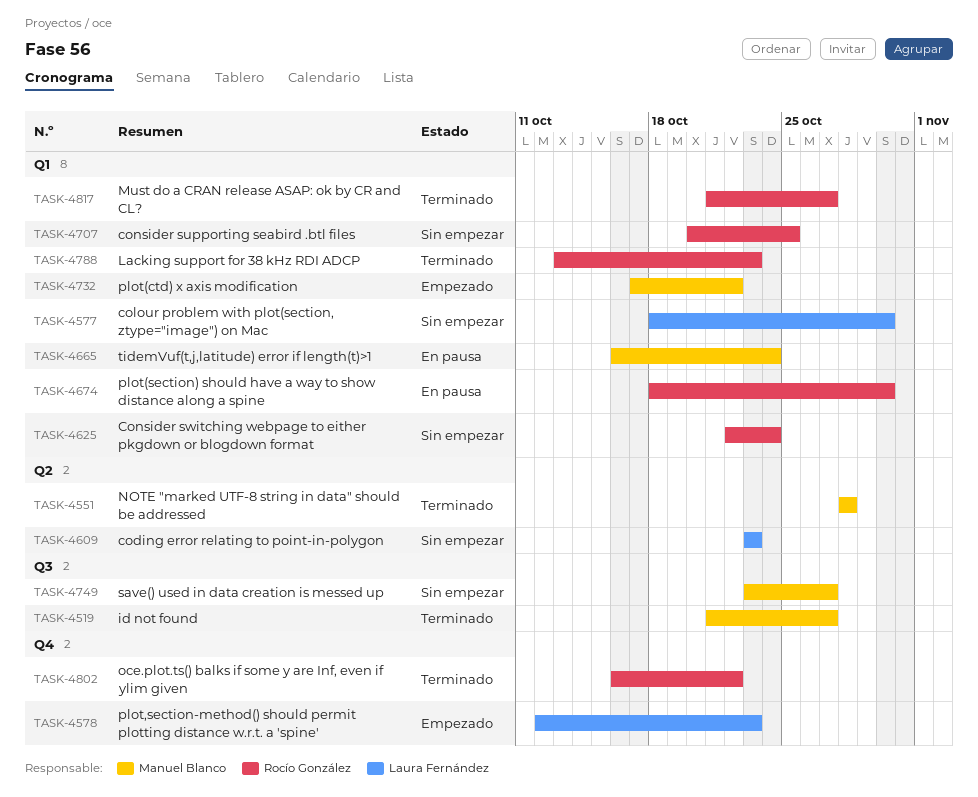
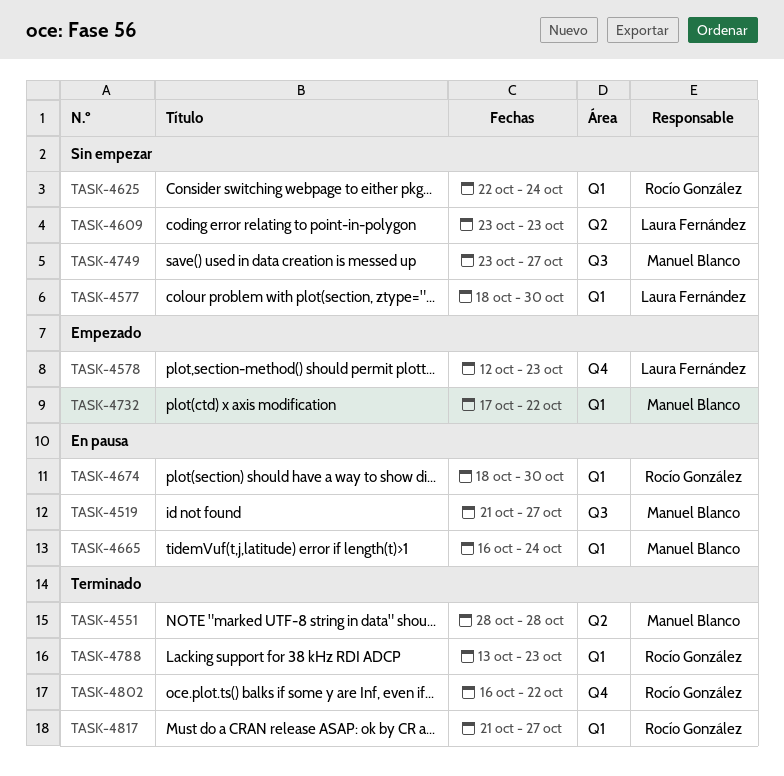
TASK-4519, status: Terminado -> En pausa
TASK-4707: present -> none

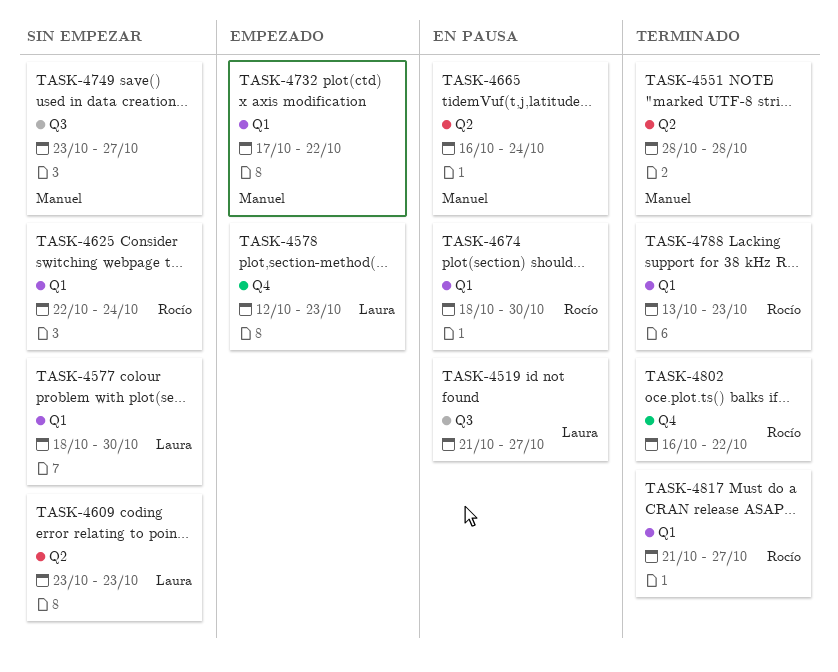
TASK-4519, owner: Manuel Blanco -> Laura Fernández
TASK-4665, label: Q1 -> Q2

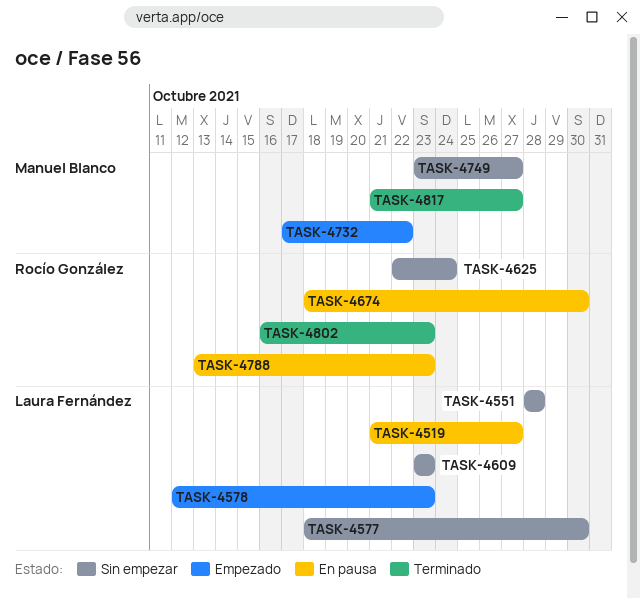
TASK-4551, status: Terminado -> Sin empezar
TASK-4551, owner: Manuel Blanco -> Laura Fernández
TASK-4665: present -> none
TASK-4788, status: Terminado -> En pausa
TASK-4802, due: Oct 22 -> Oct 23
TASK-4817, owner: Rocío González -> Manuel Blanco

